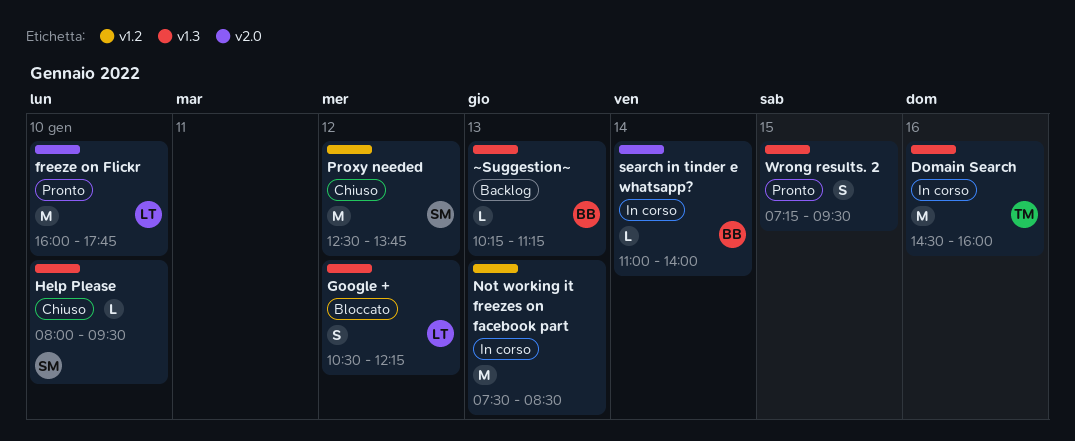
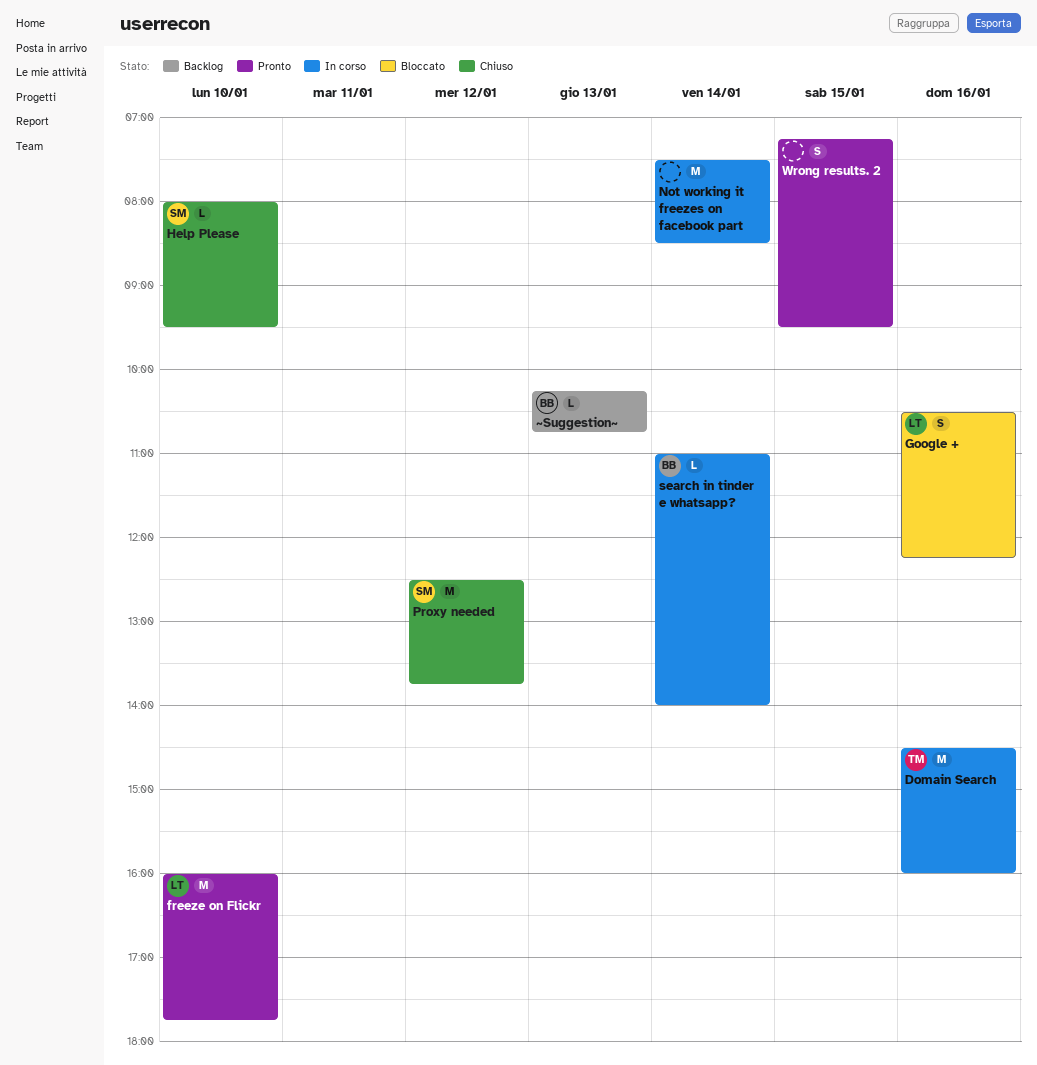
Google +, day: Jan 12 -> Jan 16
Not working it freezes on facebook part, day: Jan 13 -> Jan 14
~Suggestion~, ends: 11:15 -> 10:45

